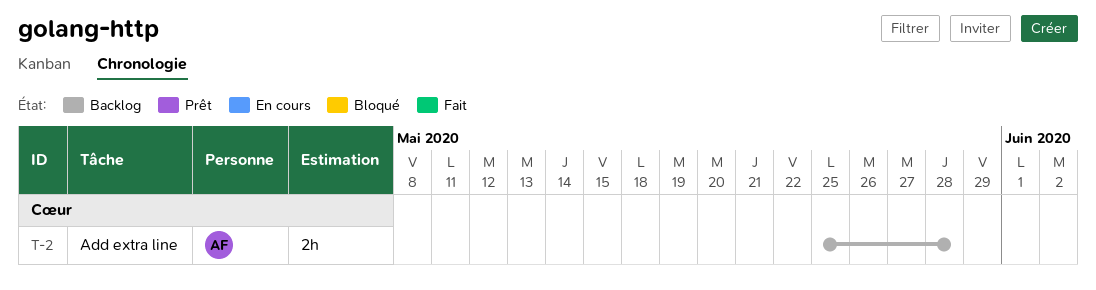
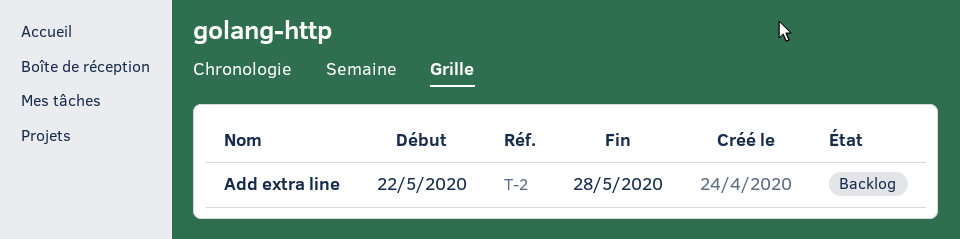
T-2, start: May 25 -> May 22

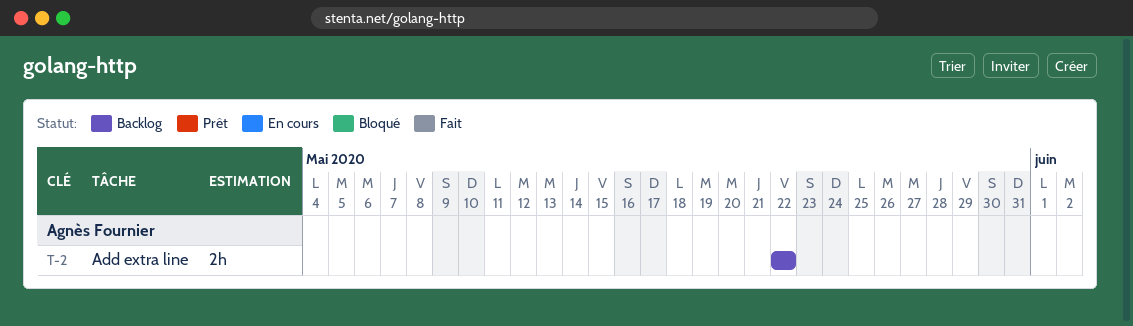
T-2, due: May 28 -> May 22

